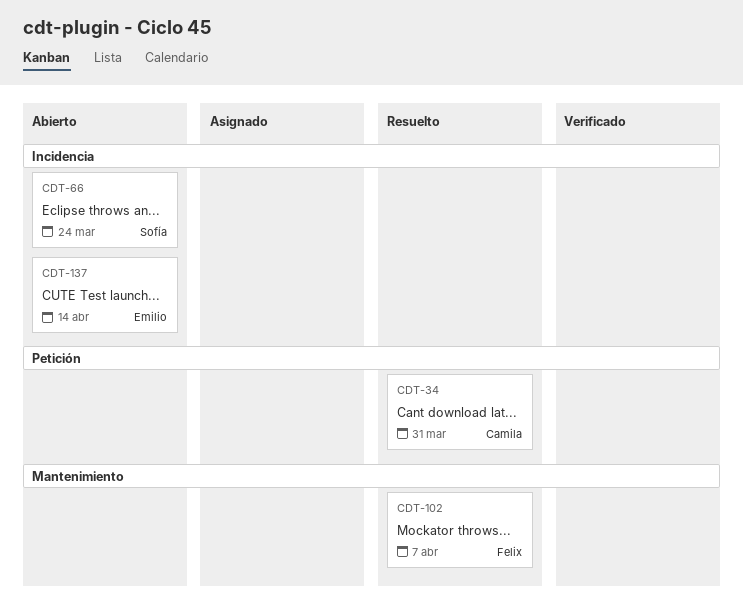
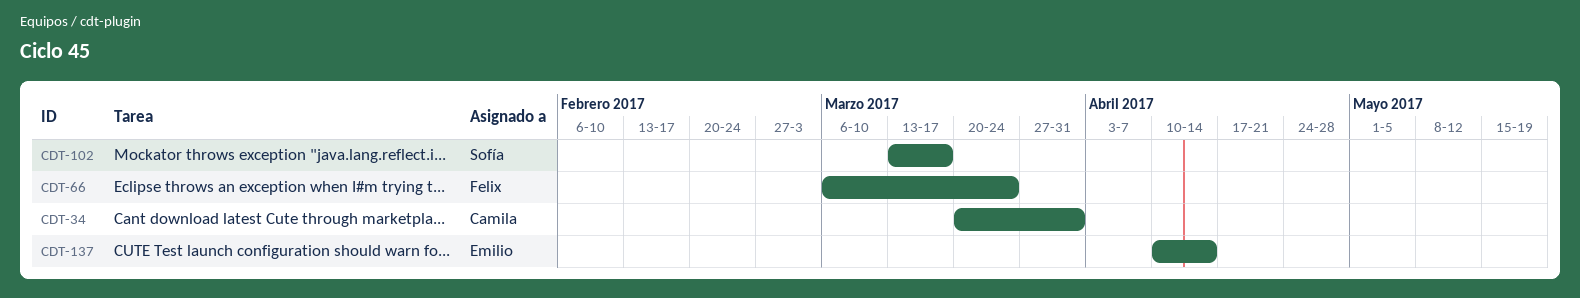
CDT-66, owner: Sofía -> Felix
CDT-102, owner: Felix -> Sofía
CDT-102, due: Apr 7 -> Mar 17

